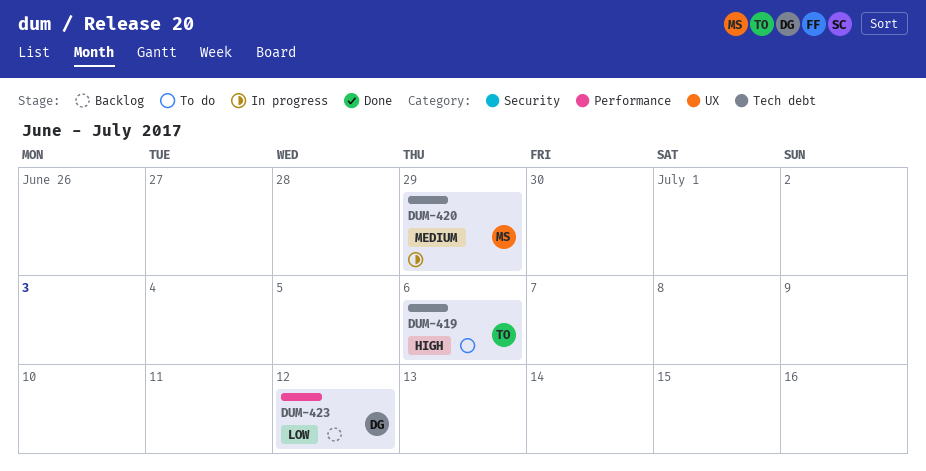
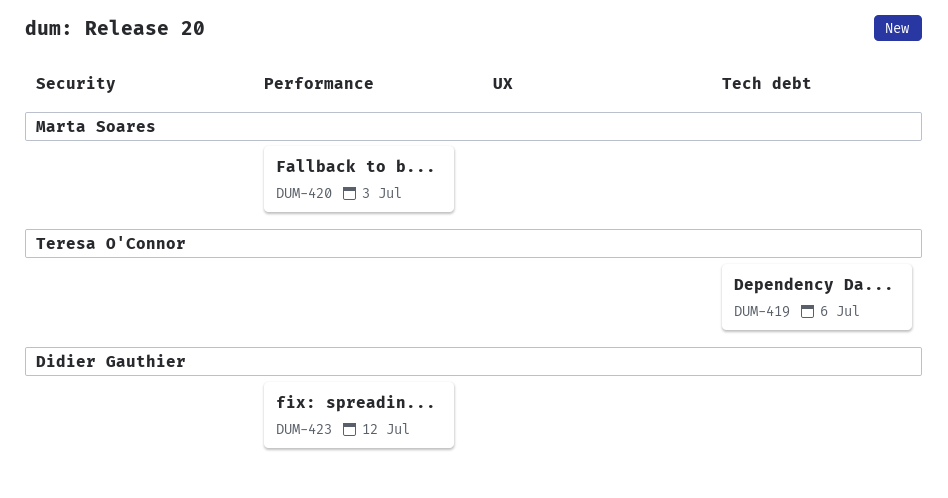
DUM-420, label: Tech debt -> Performance
DUM-420, due: Jun 29 -> Jul 3

